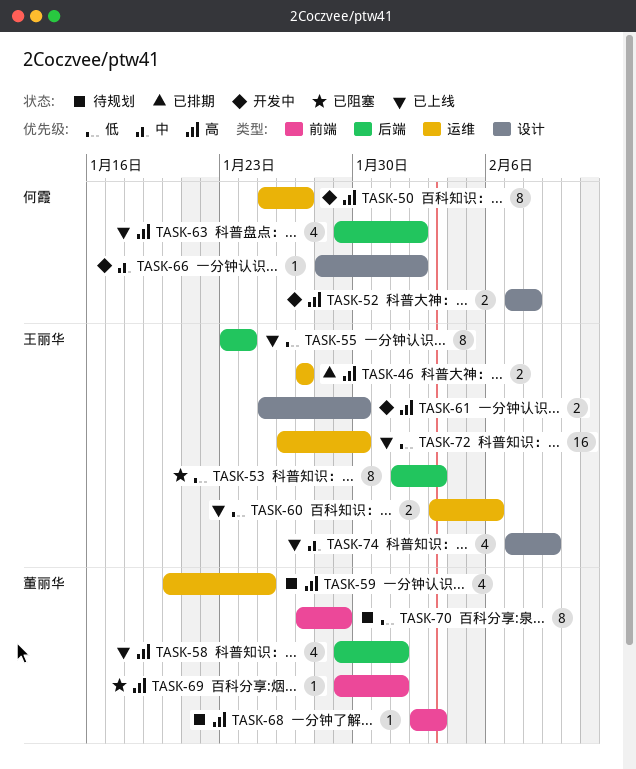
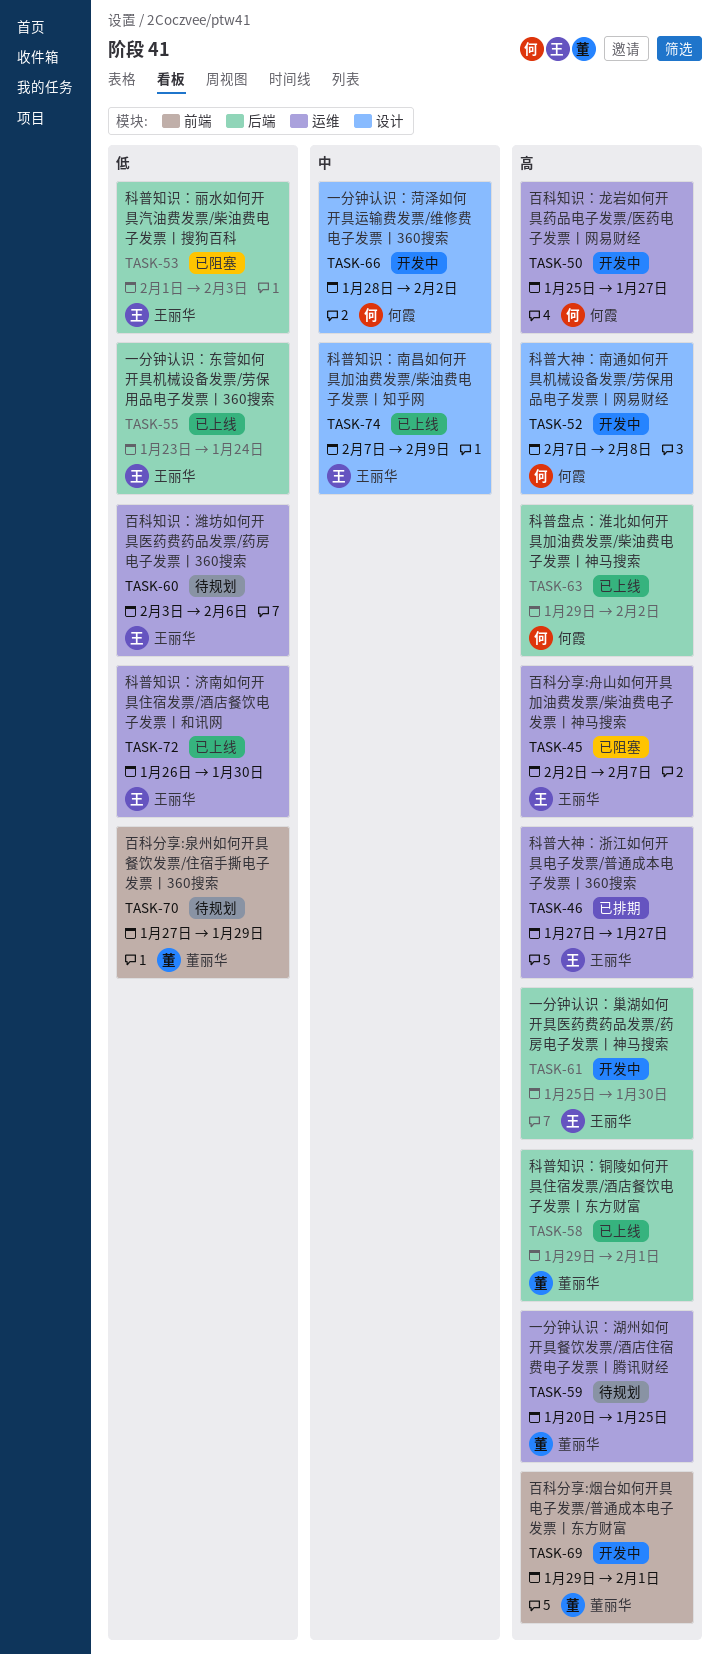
TASK-45: none -> present
TASK-60, status: 已上线 -> 待规划
TASK-61, label: 设计 -> 后端
TASK-68: present -> none
TASK-69, status: 已阻塞 -> 开发中

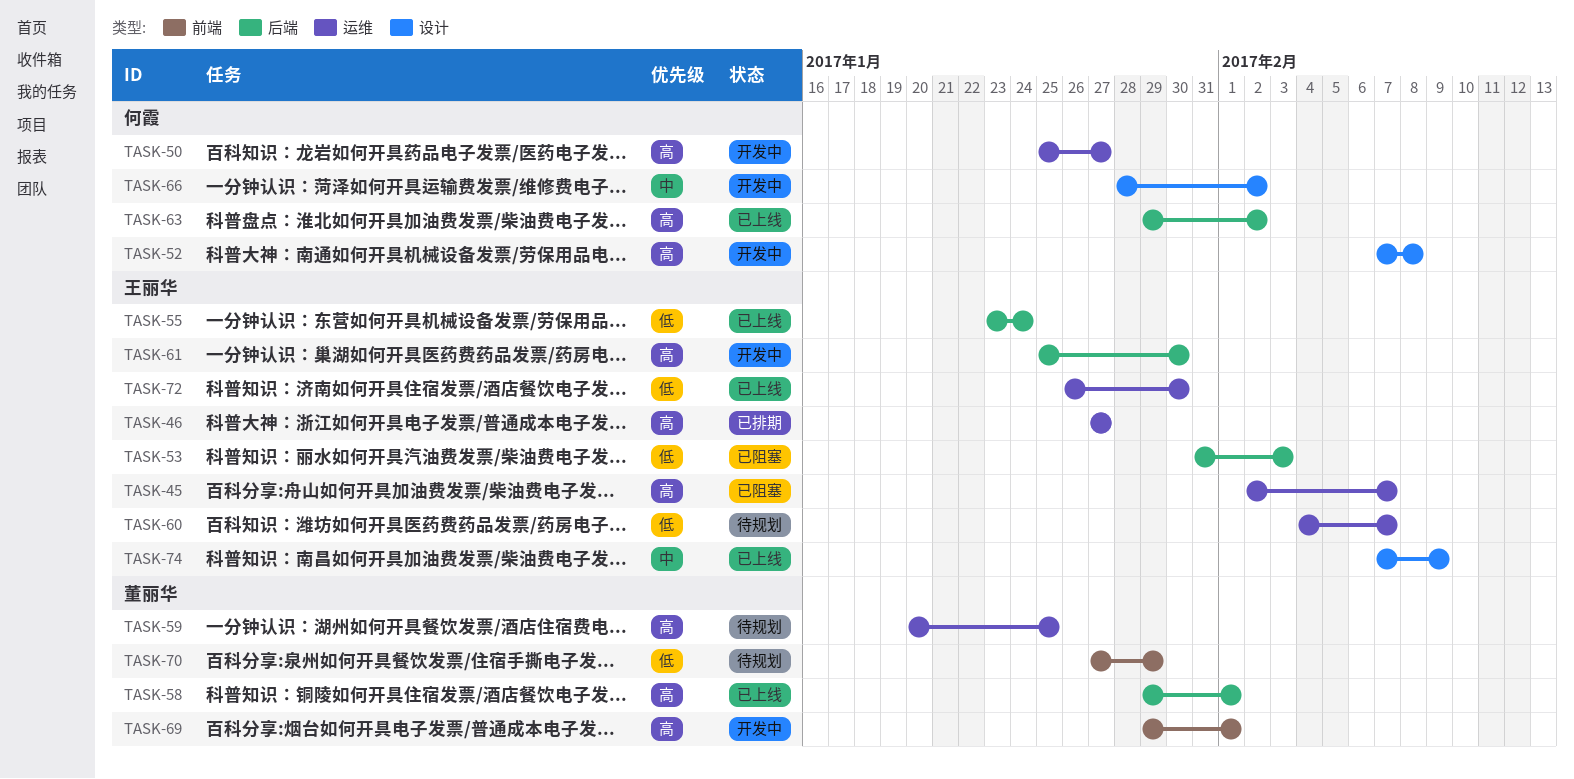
TASK-53, start: Feb 1 -> Jan 31
TASK-60, start: Feb 3 -> Feb 4
TASK-60, due: Feb 6 -> Feb 7

